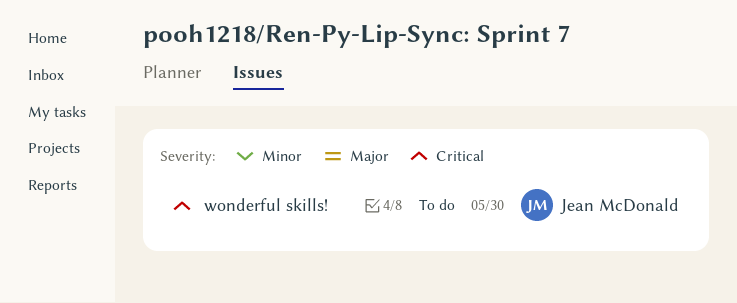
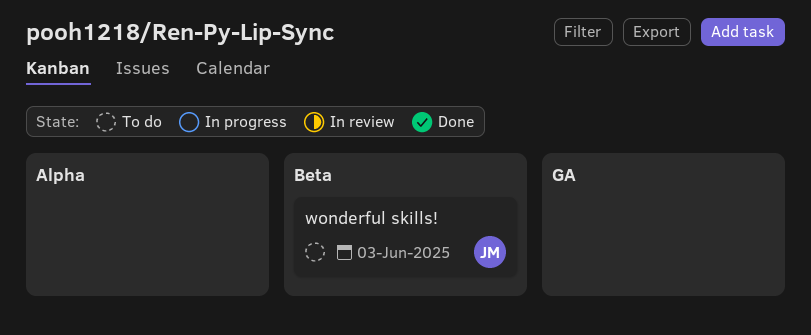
wonderful skills!, due: May 30 -> Jun 3

